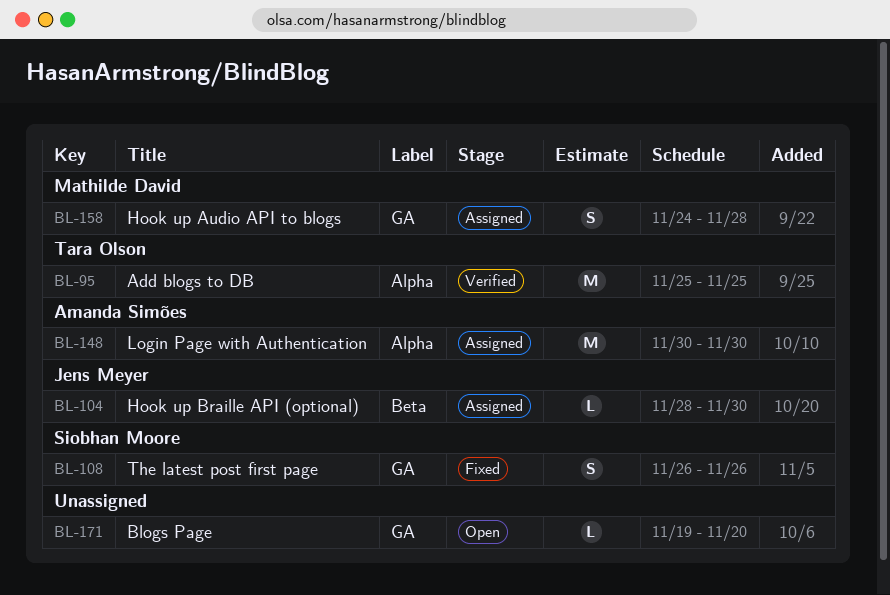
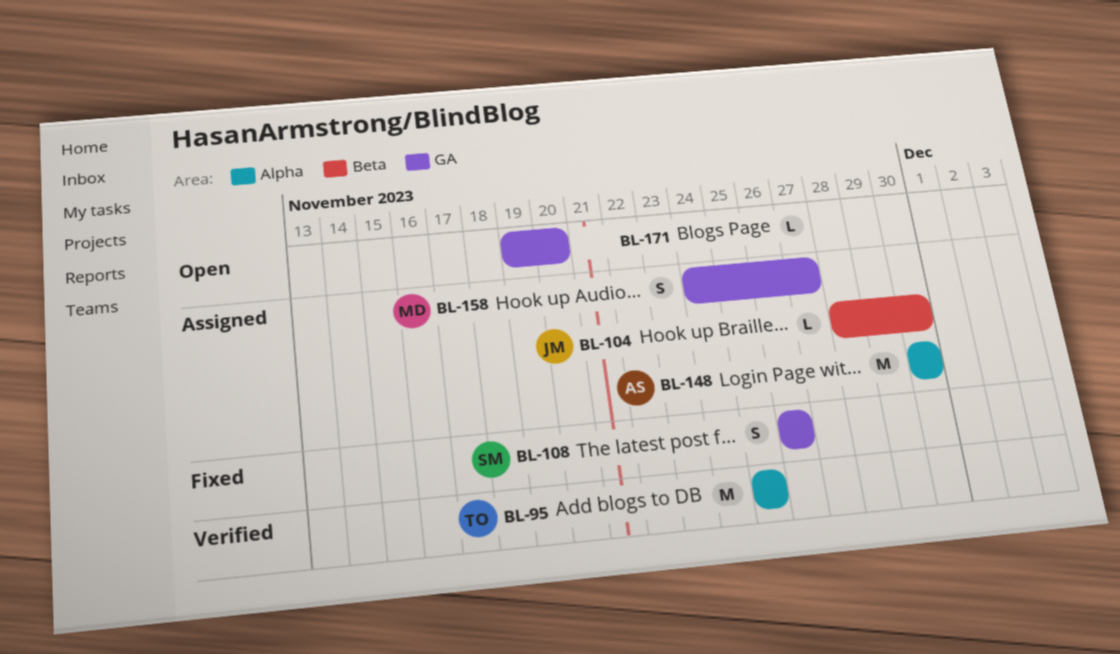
BL-158, due: Nov 28 -> Nov 27

